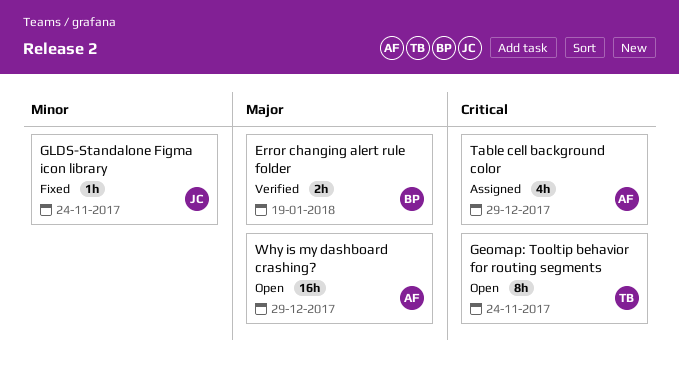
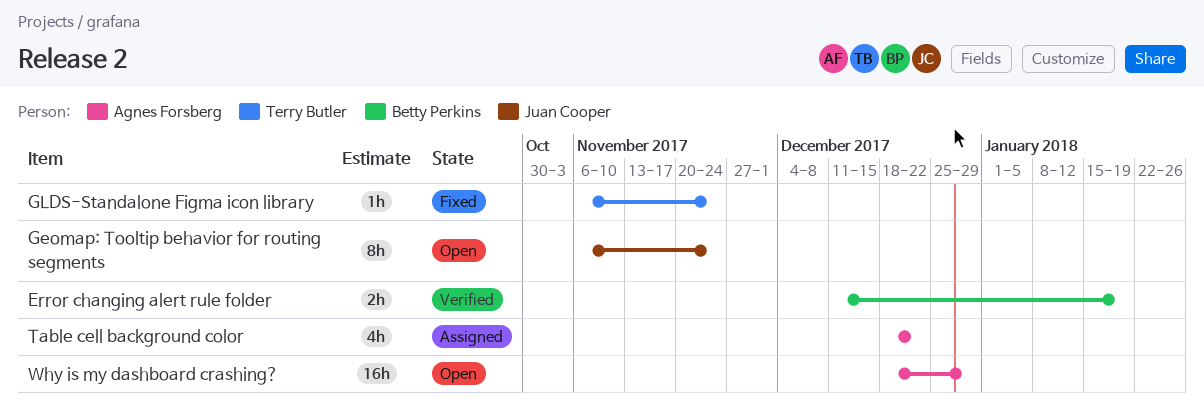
Geomap: Tooltip behavior for routing segments, owner: Terry Butler -> Juan Cooper
GLDS-Standalone Figma icon library, owner: Juan Cooper -> Terry Butler
Table cell background color, due: Dec 29 -> Dec 22

